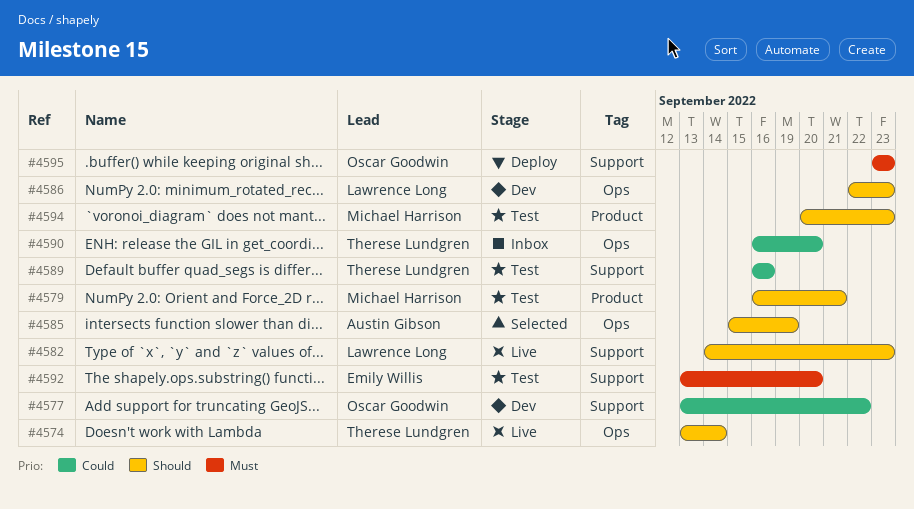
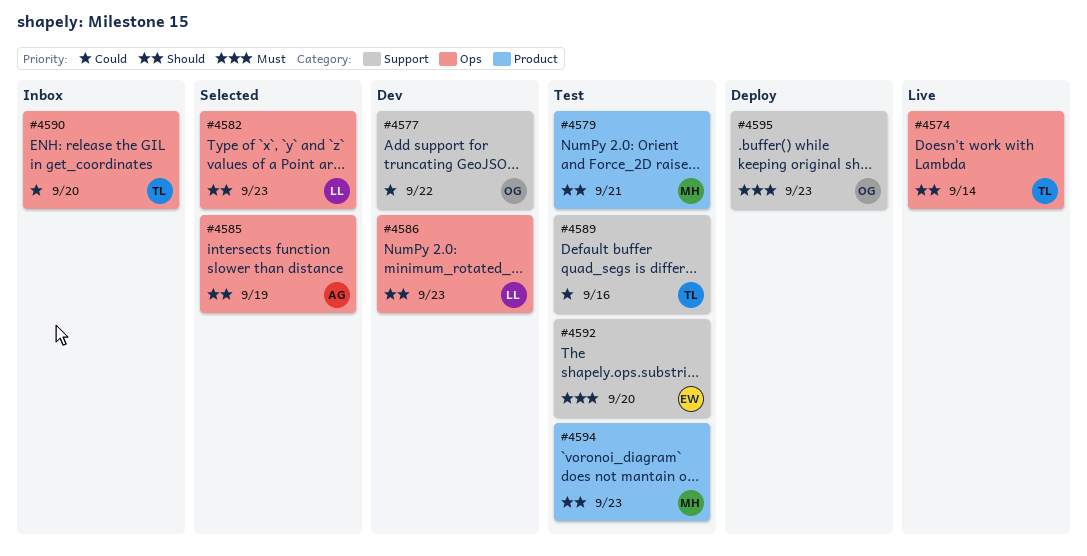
#4582, status: Live -> Selected
#4582, label: Support -> Ops

